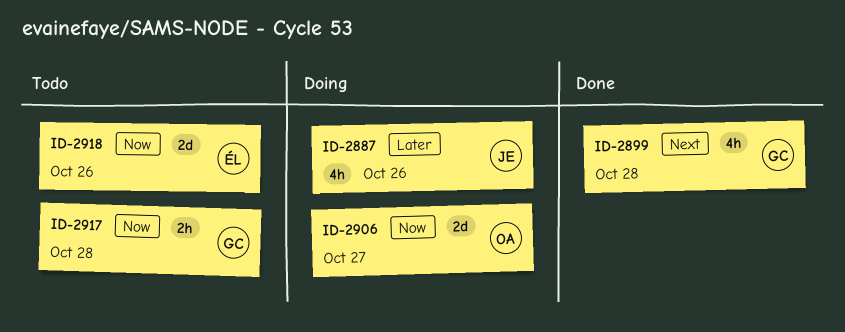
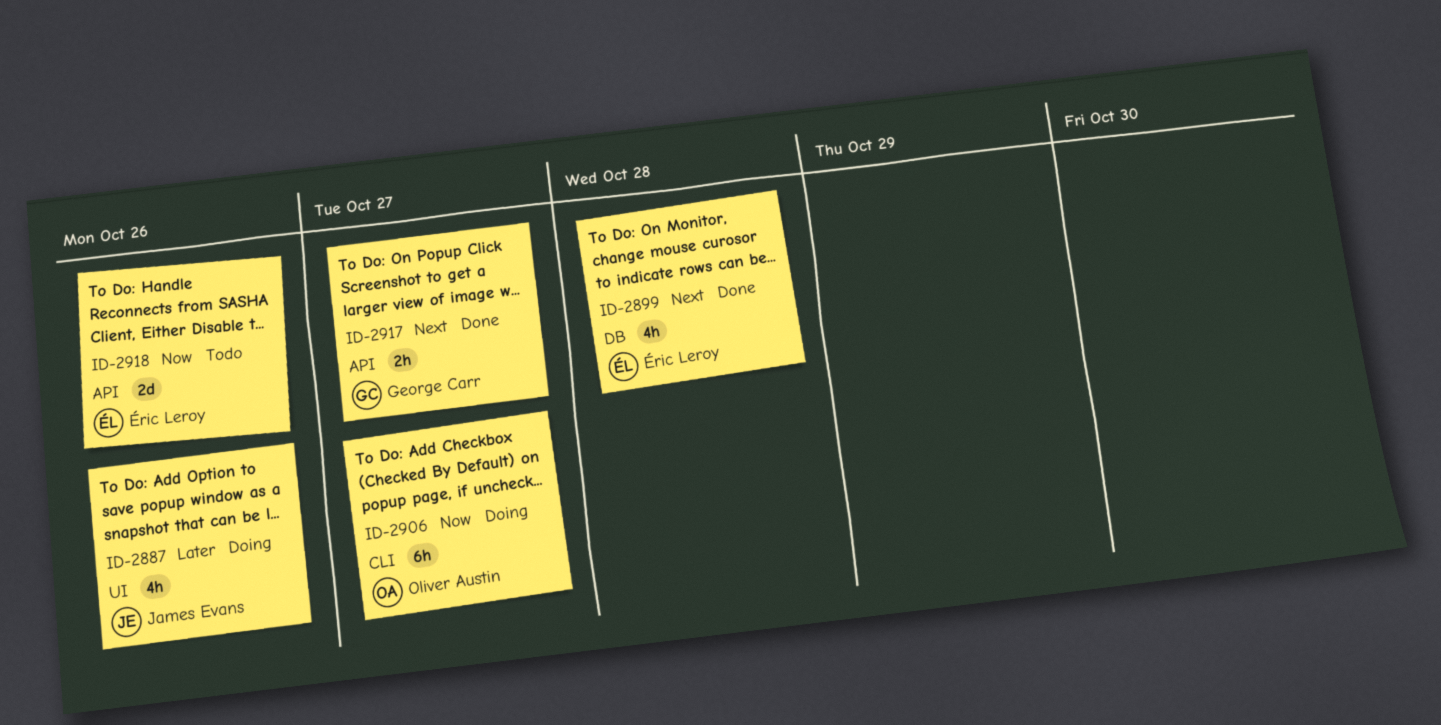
ID-2899, owner: George Carr -> Éric Leroy
ID-2906, estimate: 2d -> 6h
ID-2917, status: Todo -> Done
ID-2917, priority: Now -> Next
ID-2917, due: Oct 28 -> Oct 27

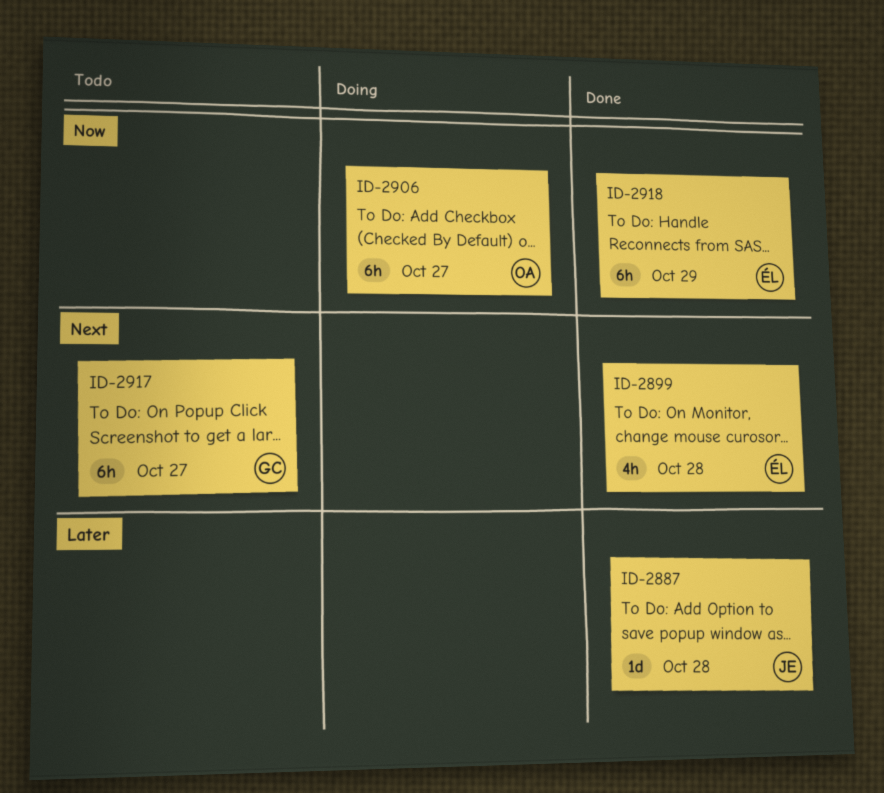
ID-2887, status: Doing -> Done
ID-2887, estimate: 4h -> 1d
ID-2887, due: Oct 26 -> Oct 28
ID-2917, status: Done -> Todo
ID-2917, estimate: 2h -> 6h
ID-2918, status: Todo -> Done
ID-2918, estimate: 2d -> 6h
ID-2918, due: Oct 26 -> Oct 29

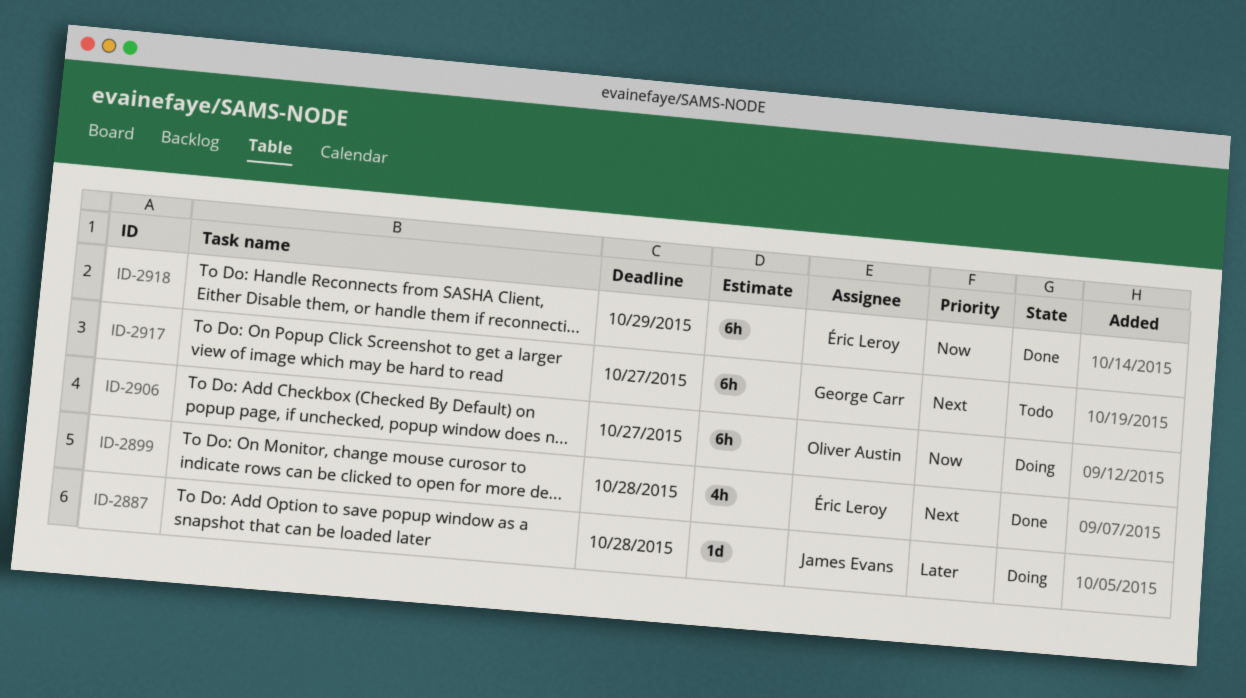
ID-2887, status: Done -> Doing

